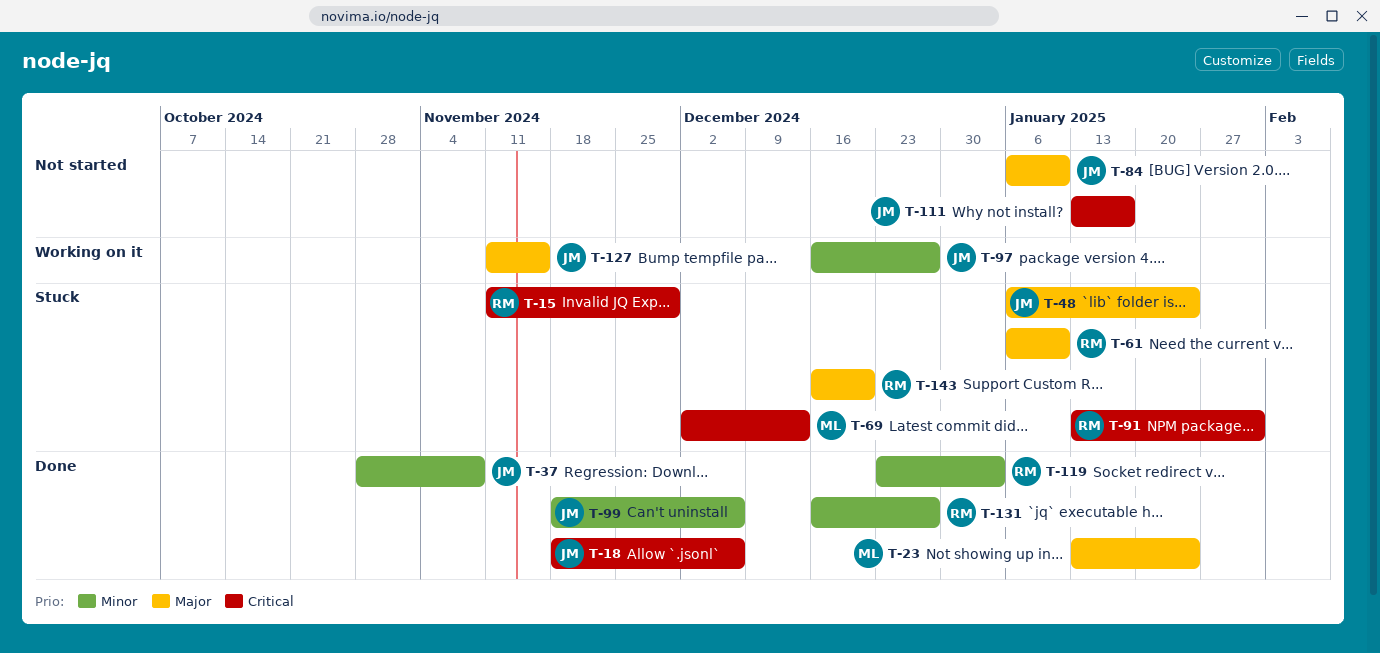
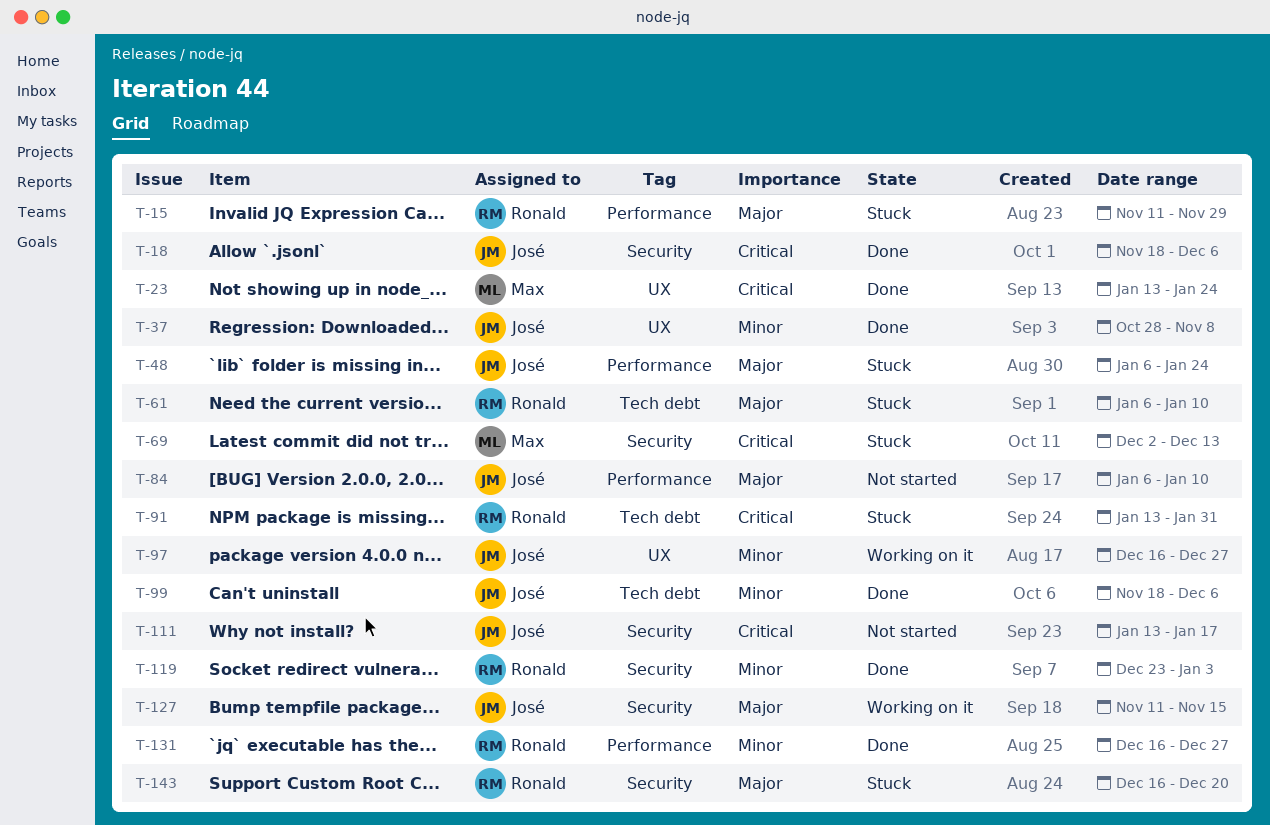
T-15, priority: Critical -> Major
T-23, priority: Major -> Critical

